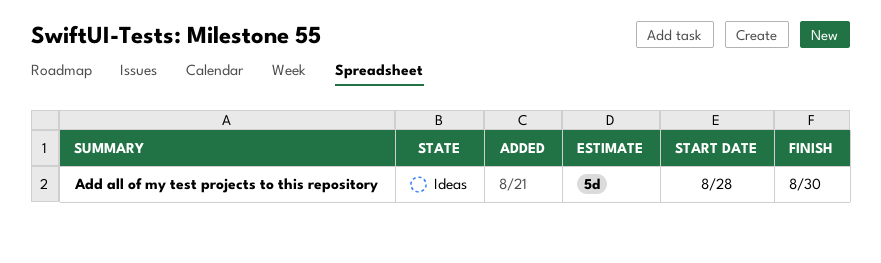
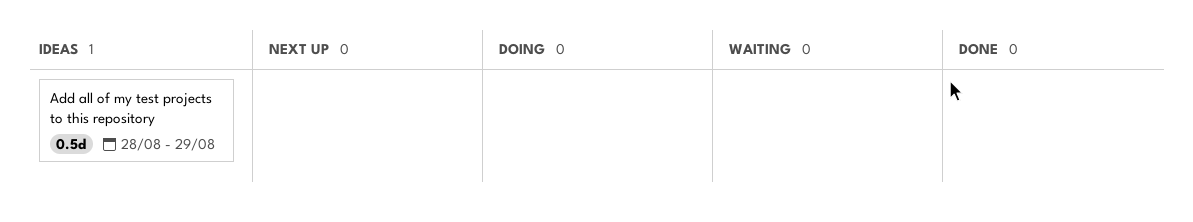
Add all of my test projects to this repository, estimate: 5d -> 0.5d
Add all of my test projects to this repository, due: Aug 30 -> Aug 29

